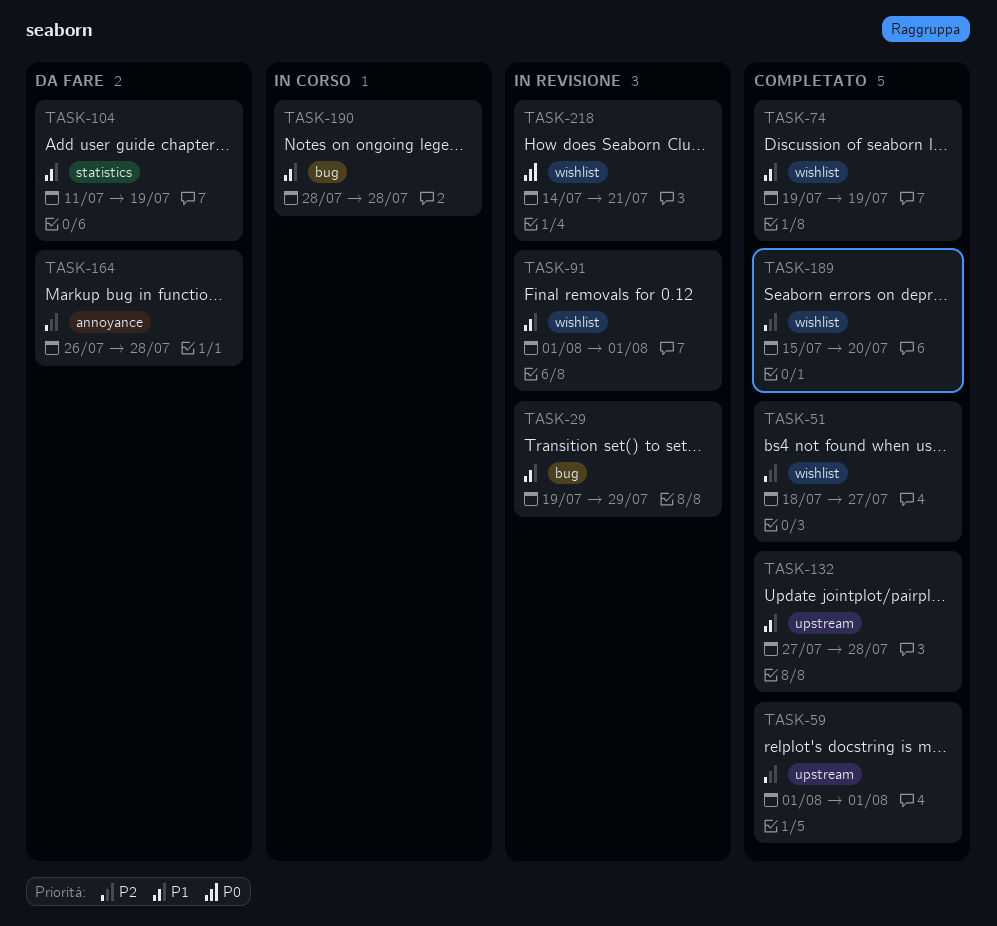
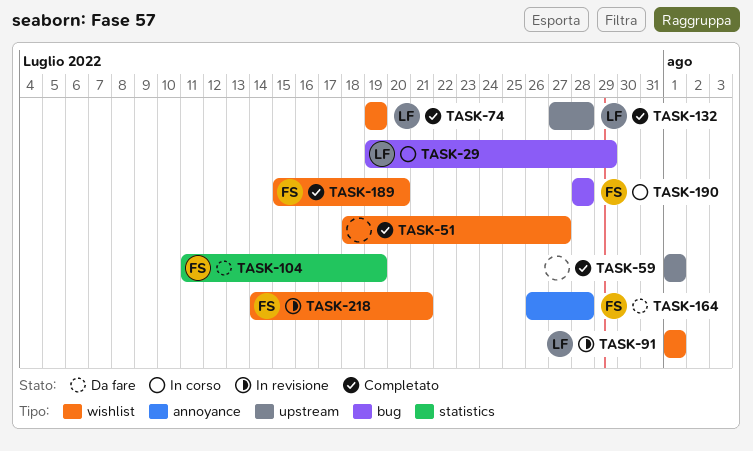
TASK-29, status: In revisione -> In corso

